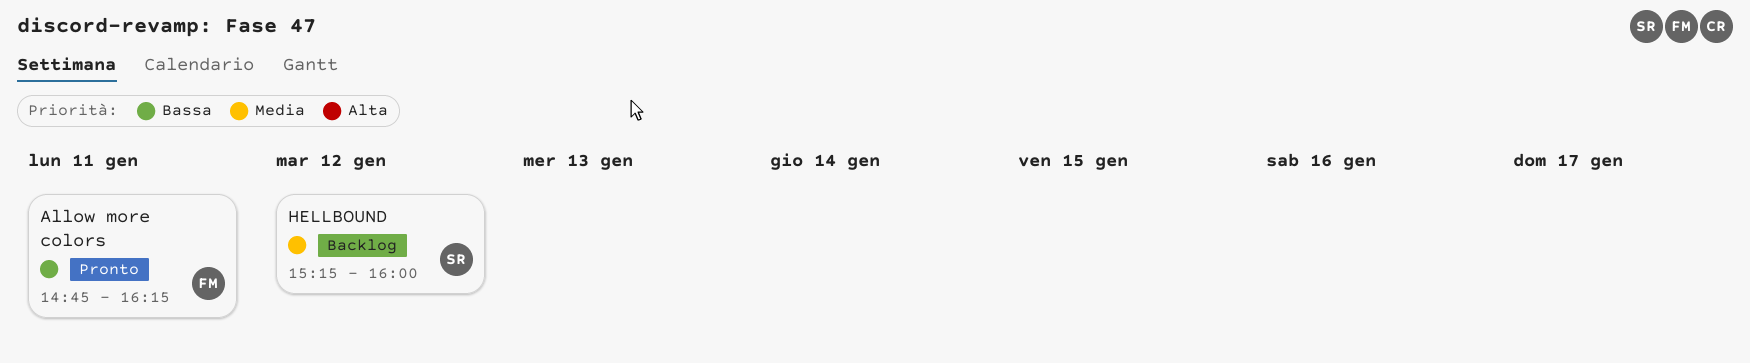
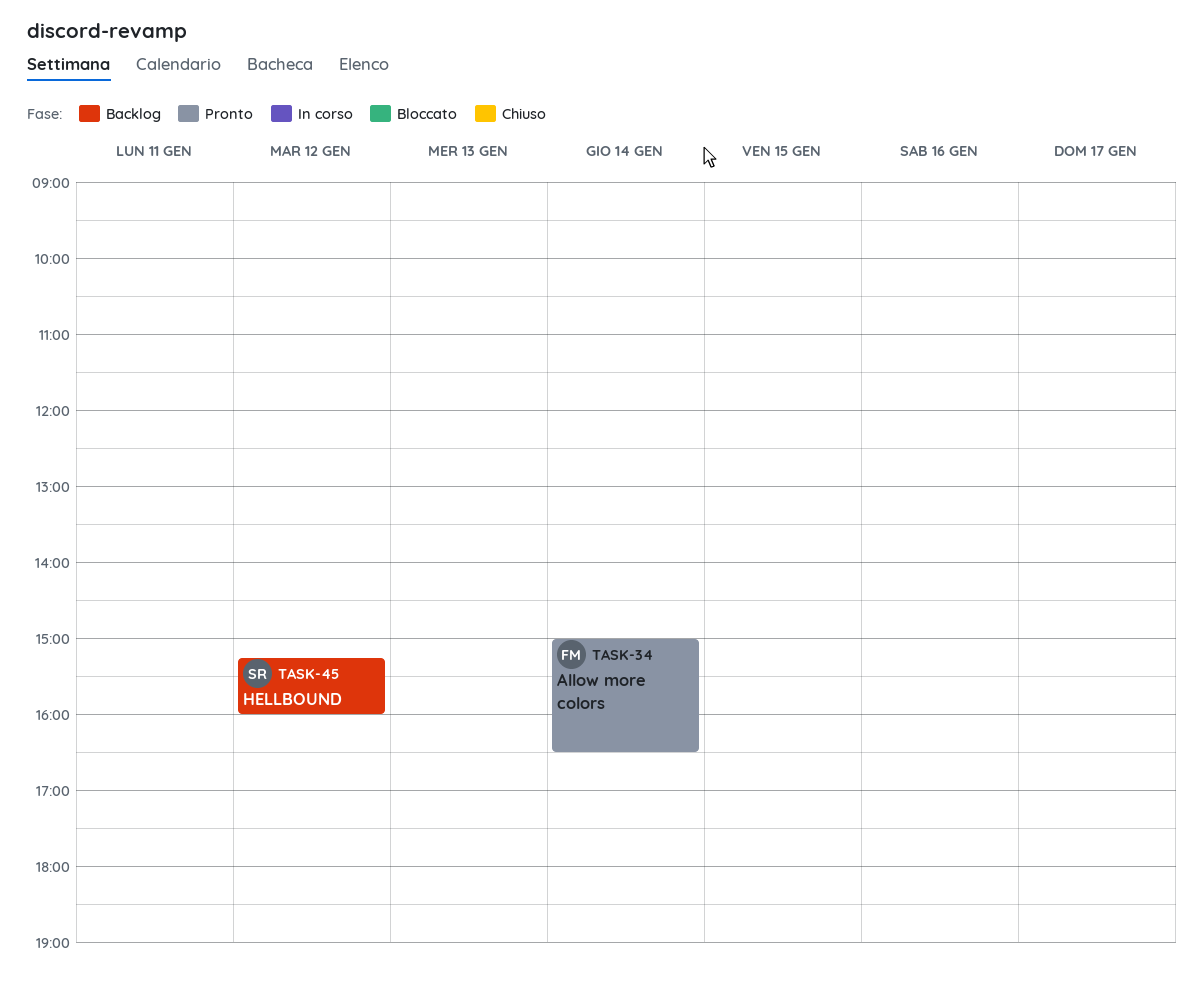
Allow more colors, day: Jan 11 -> Jan 14
Allow more colors, begins: 14:45 -> 15:00
Allow more colors, ends: 16:15 -> 16:30

